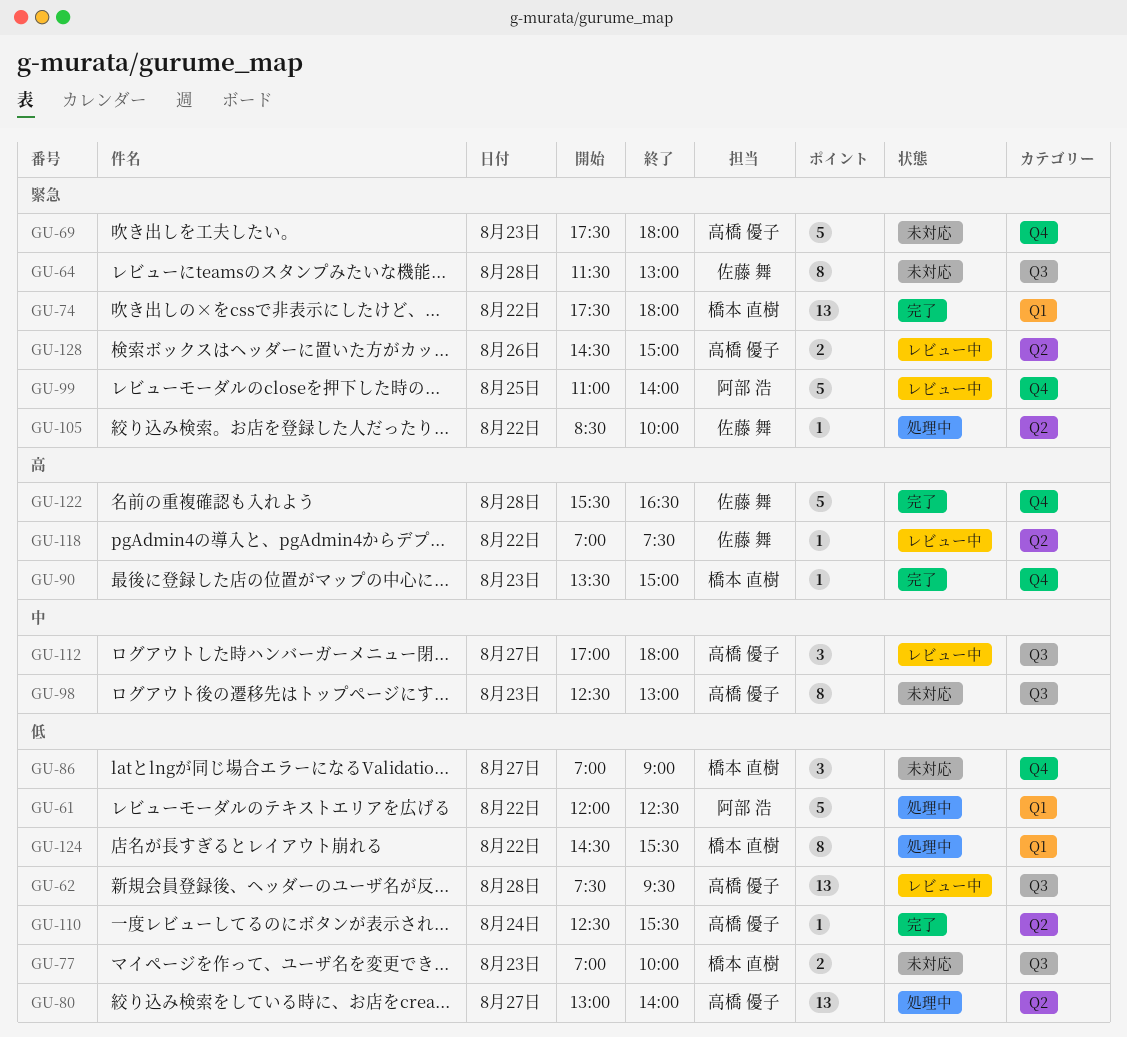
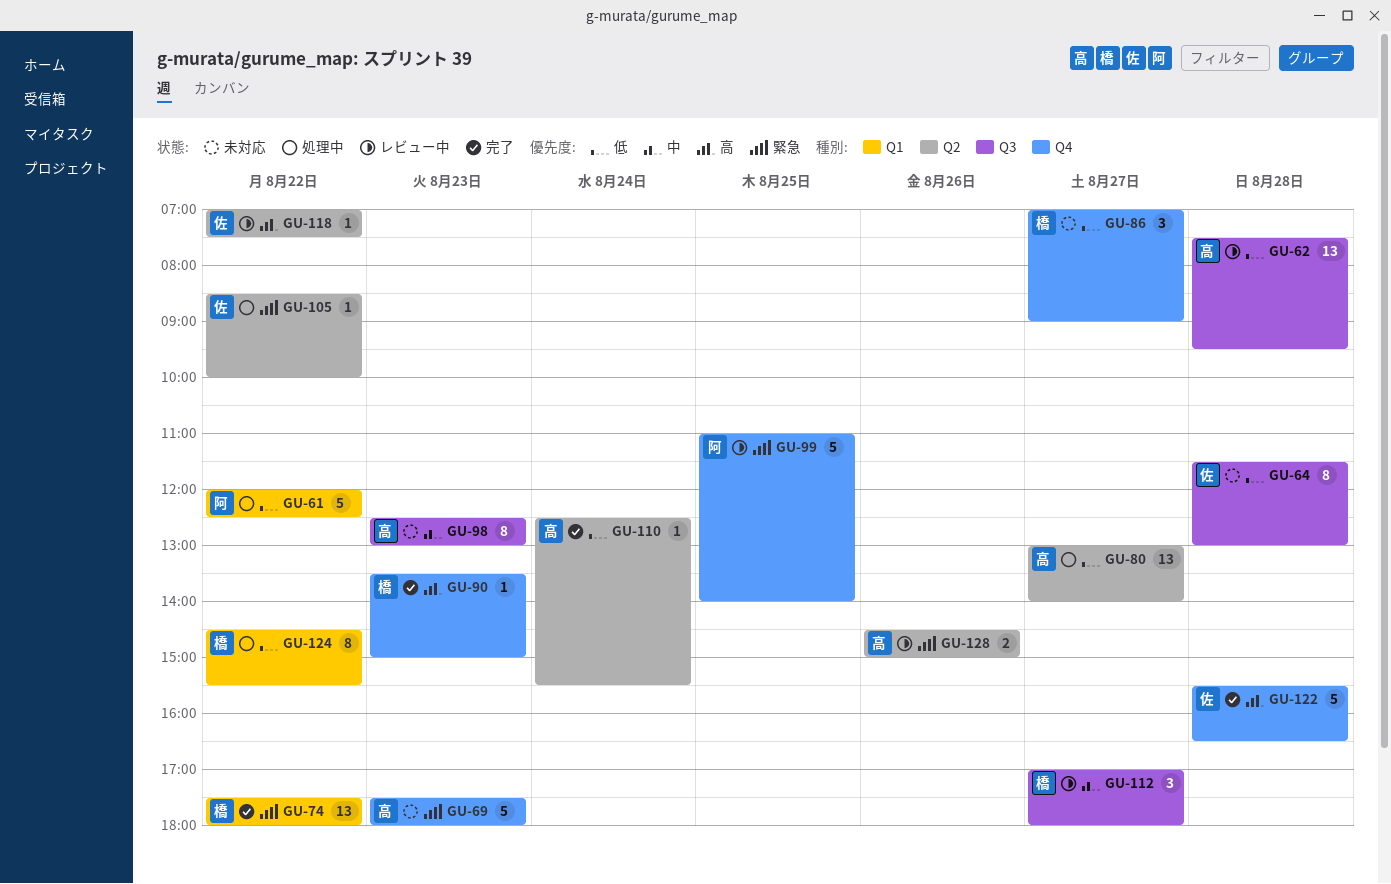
GU-64, priority: 緊急 -> 低
GU-77: present -> none
GU-112, owner: 高橋 優子 -> 橋本 直樹

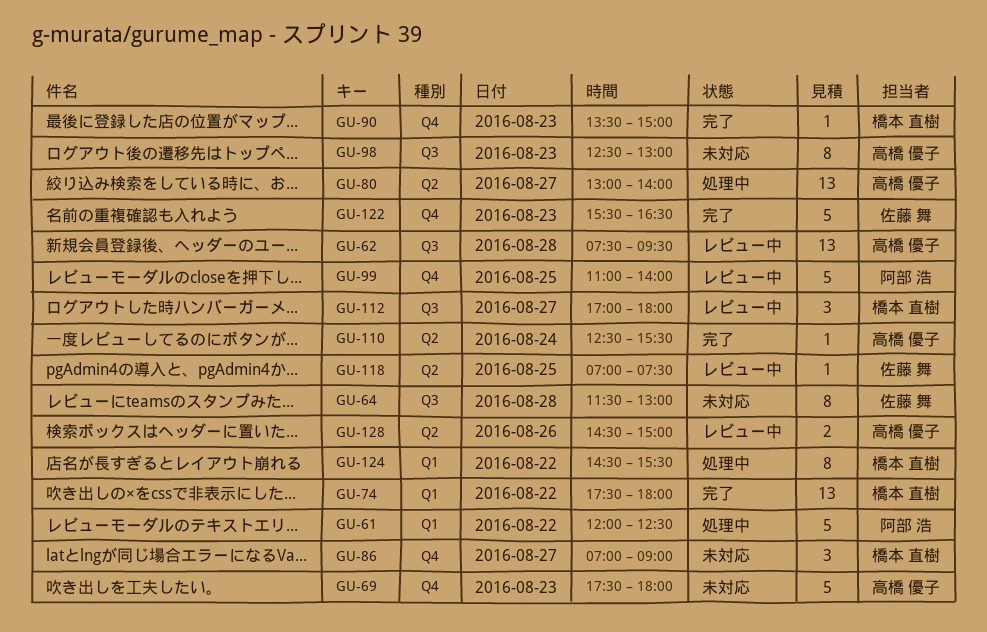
GU-105: present -> none
GU-118, day: Aug 22 -> Aug 25
GU-122, day: Aug 28 -> Aug 23

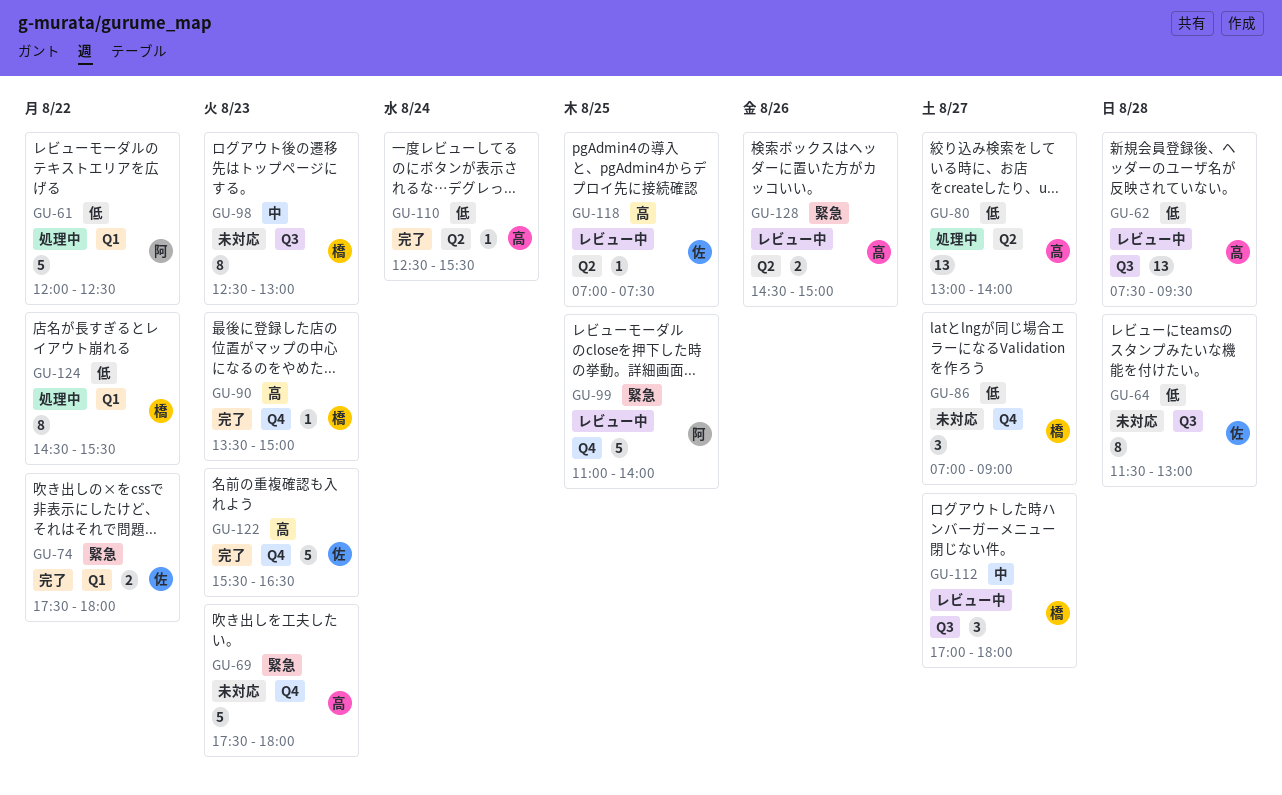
GU-74, owner: 橋本 直樹 -> 佐藤 舞
GU-74, estimate: 13 -> 2
GU-98, owner: 高橋 優子 -> 橋本 直樹

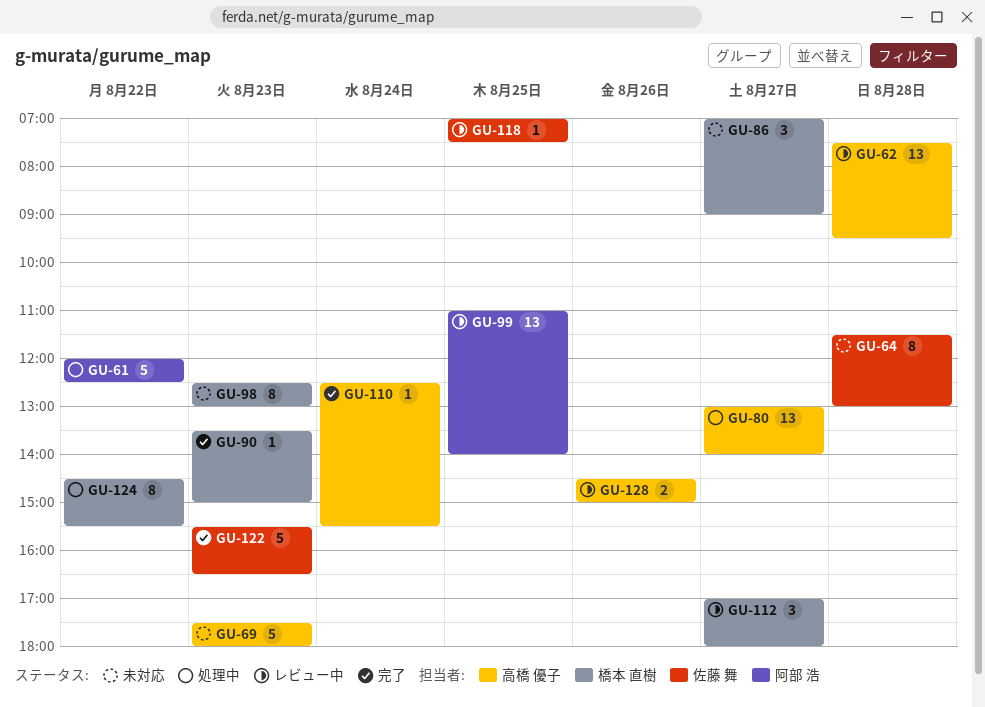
GU-74: present -> none
GU-99, estimate: 5 -> 13

